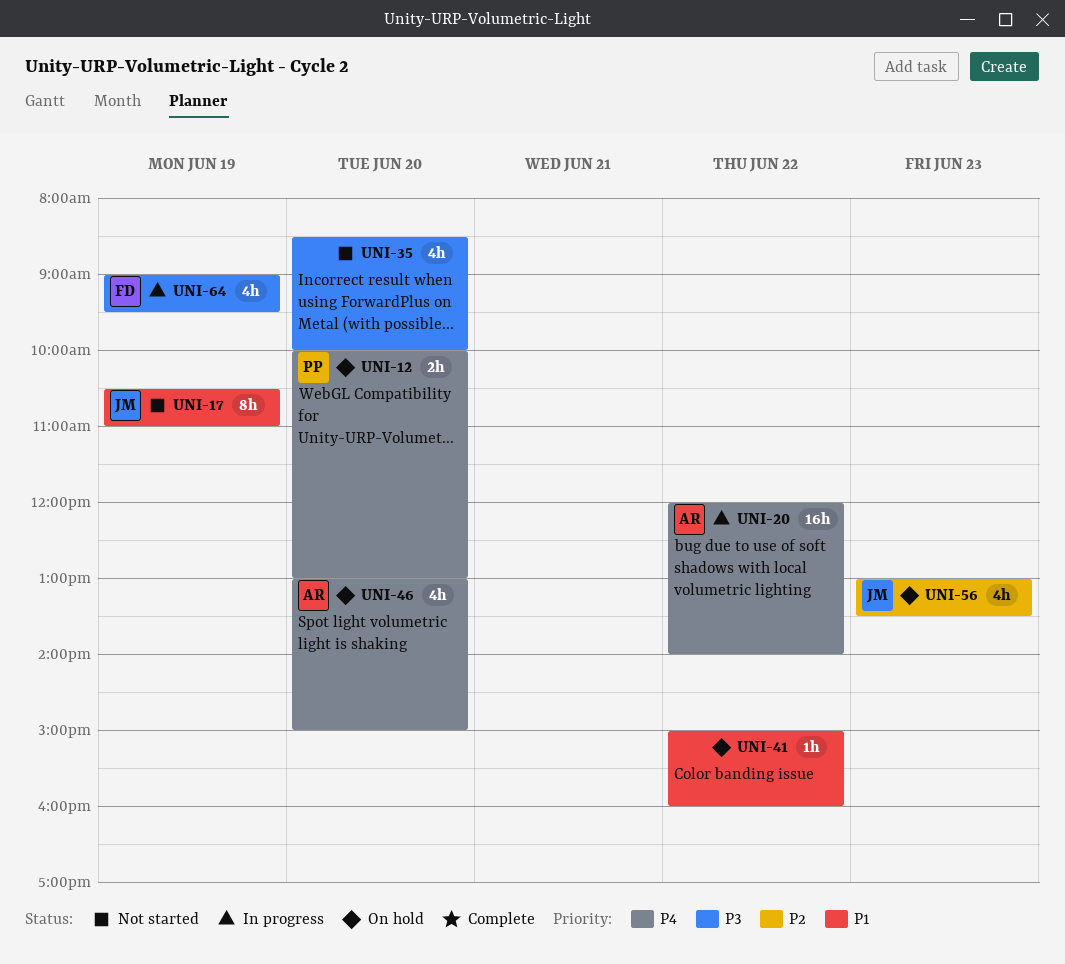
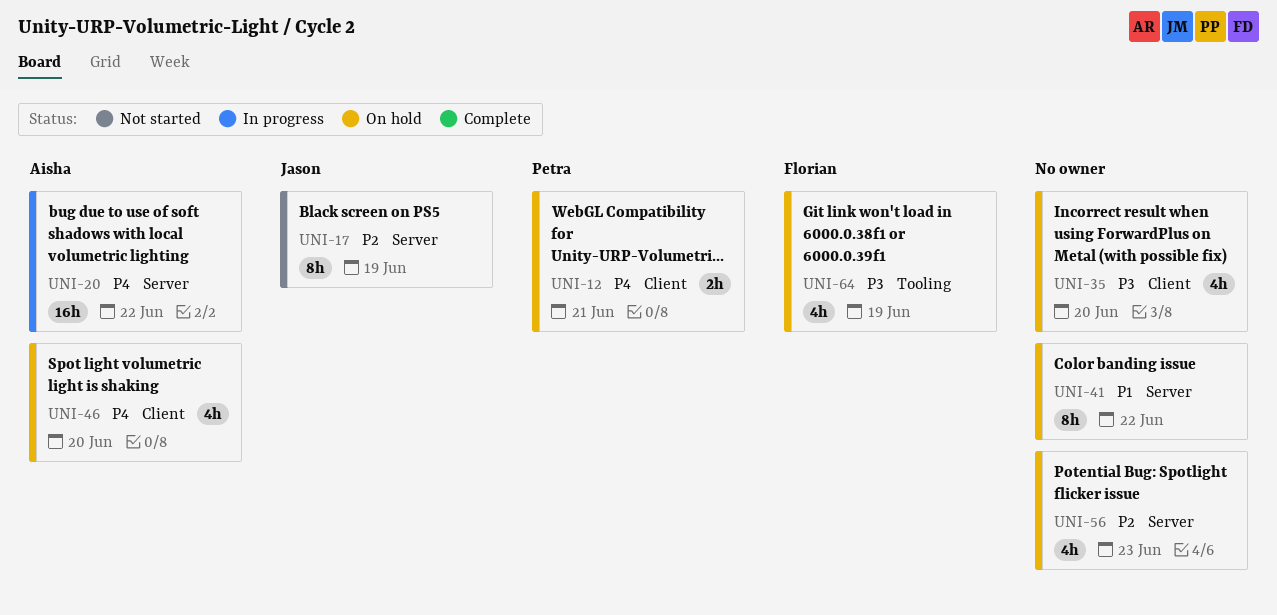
UNI-12, day: Jun 20 -> Jun 21
UNI-17, priority: P1 -> P2
UNI-35, status: Not started -> On hold
UNI-41, estimate: 1h -> 8h
UNI-56, owner: Jason -> none
UNI-64, status: In progress -> On hold

